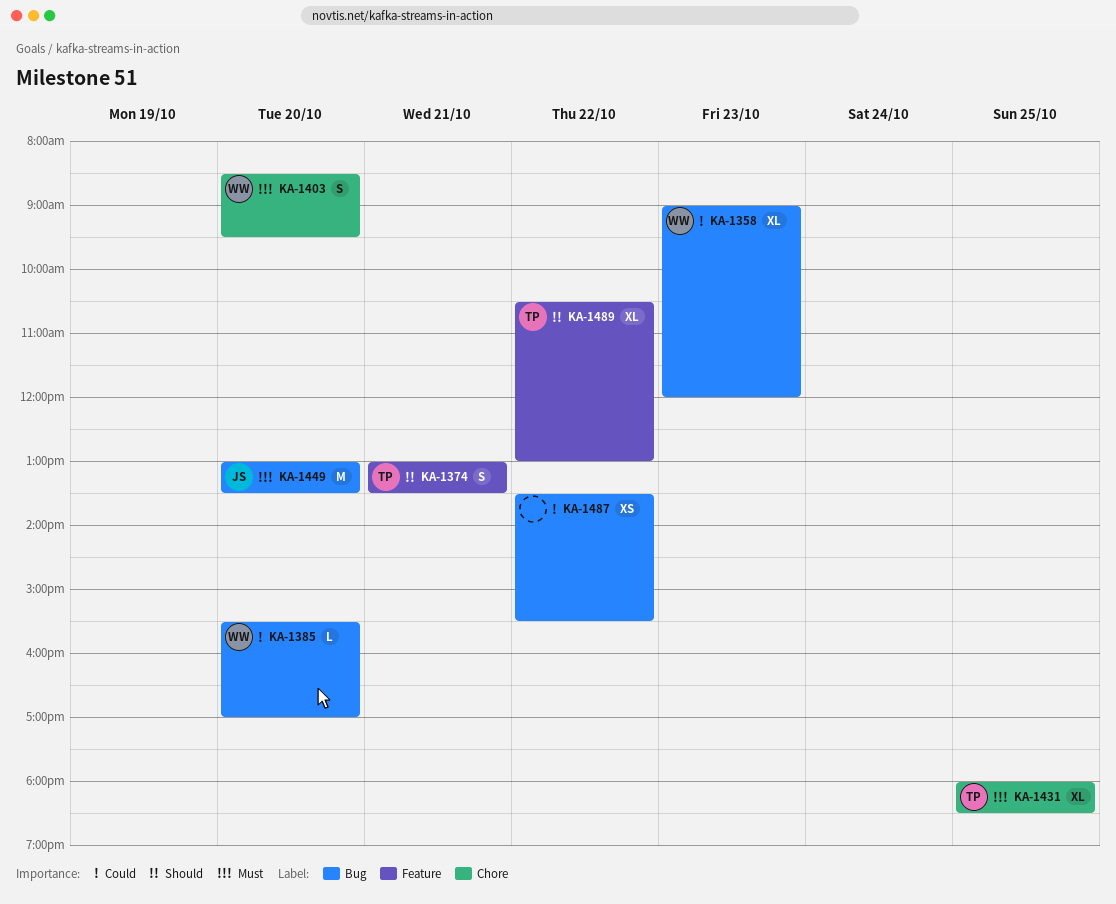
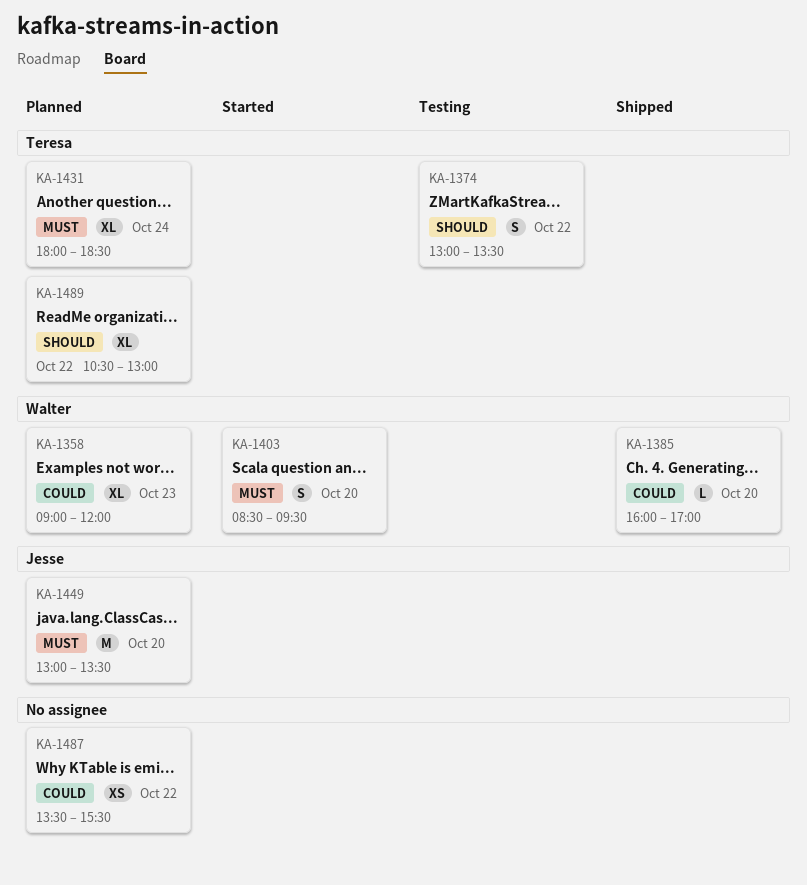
KA-1374, day: Oct 21 -> Oct 22
KA-1385, begins: 15:30 -> 16:00
KA-1431, day: Oct 25 -> Oct 24

